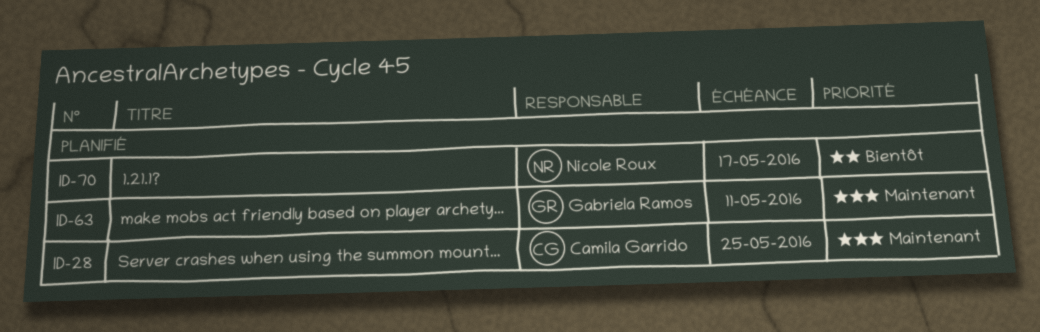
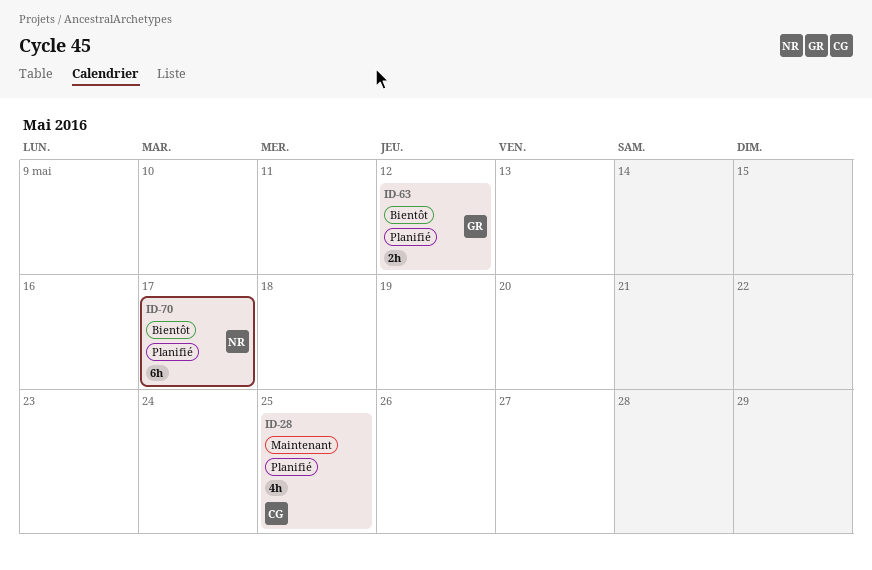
ID-63, priority: Maintenant -> Bientôt
ID-63, due: May 11 -> May 12

